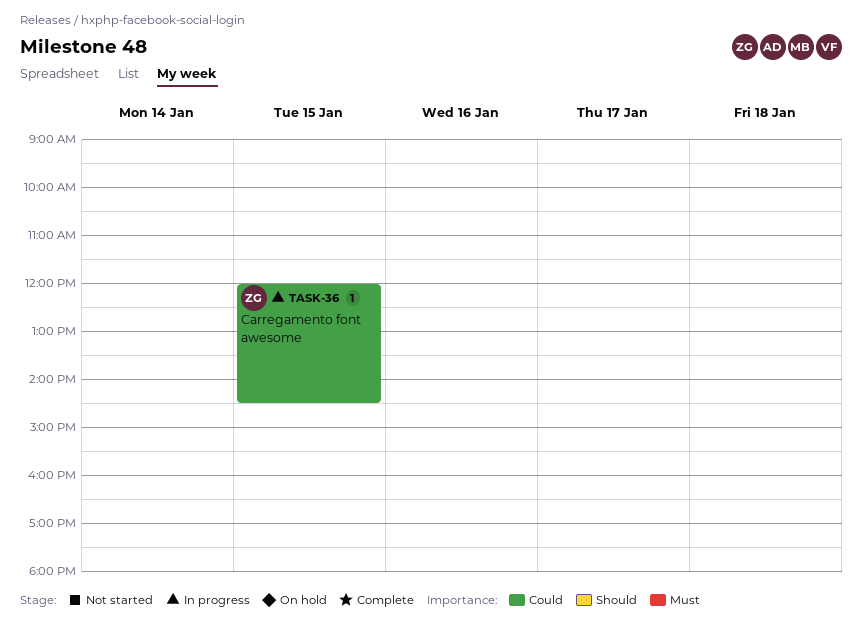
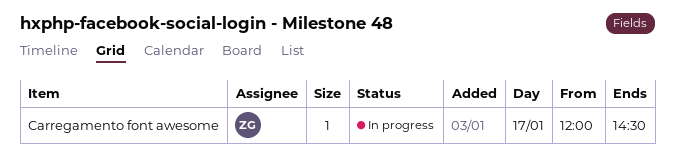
Carregamento font awesome, day: Jan 15 -> Jan 17

